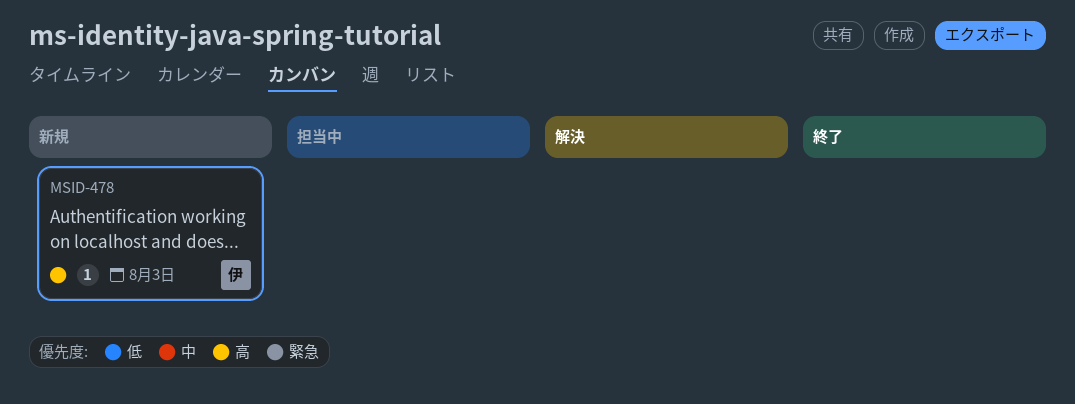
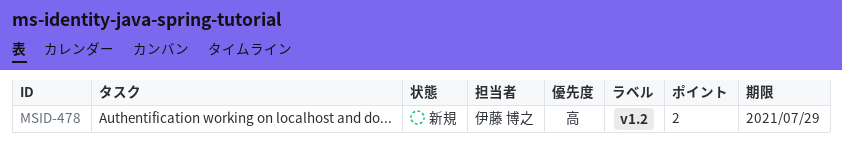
MSID-478, estimate: 1 -> 2
MSID-478, due: Aug 3 -> Jul 29

